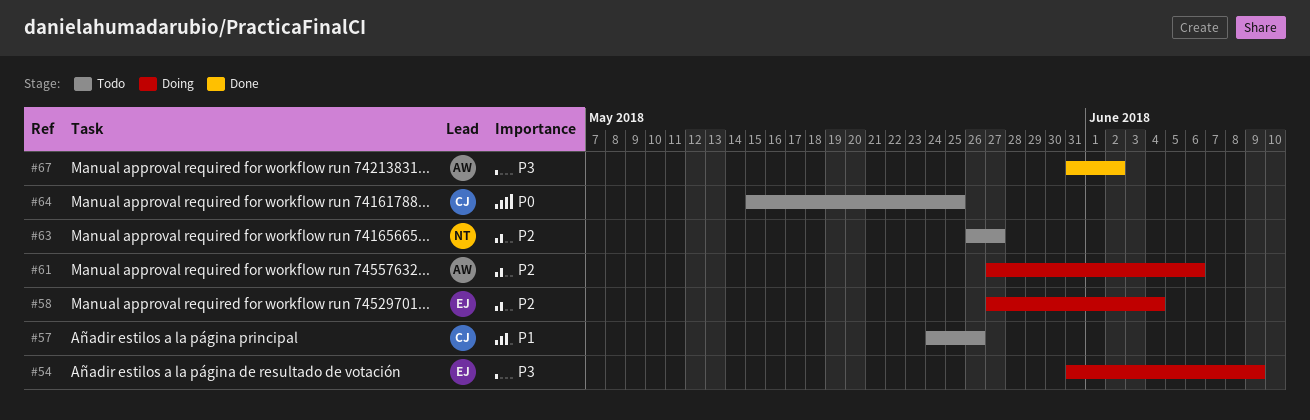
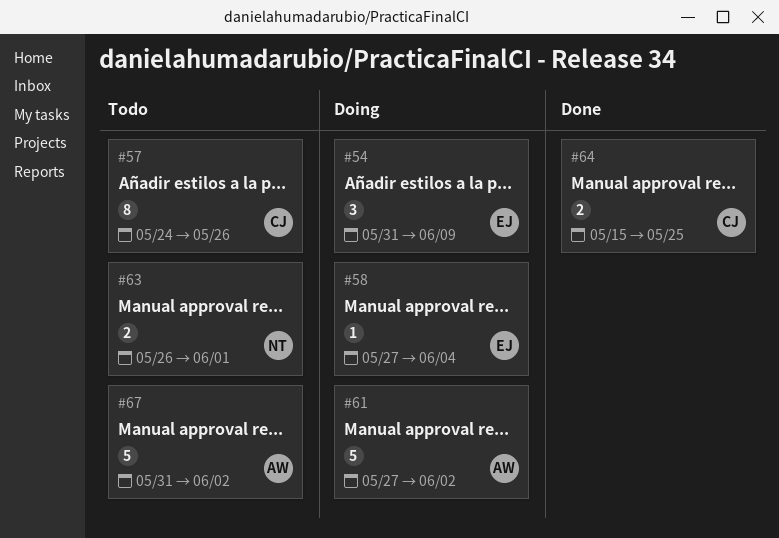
#61, due: Jun 6 -> Jun 2
#63, due: May 27 -> Jun 1
#64, status: Todo -> Done
#67, status: Done -> Todo

